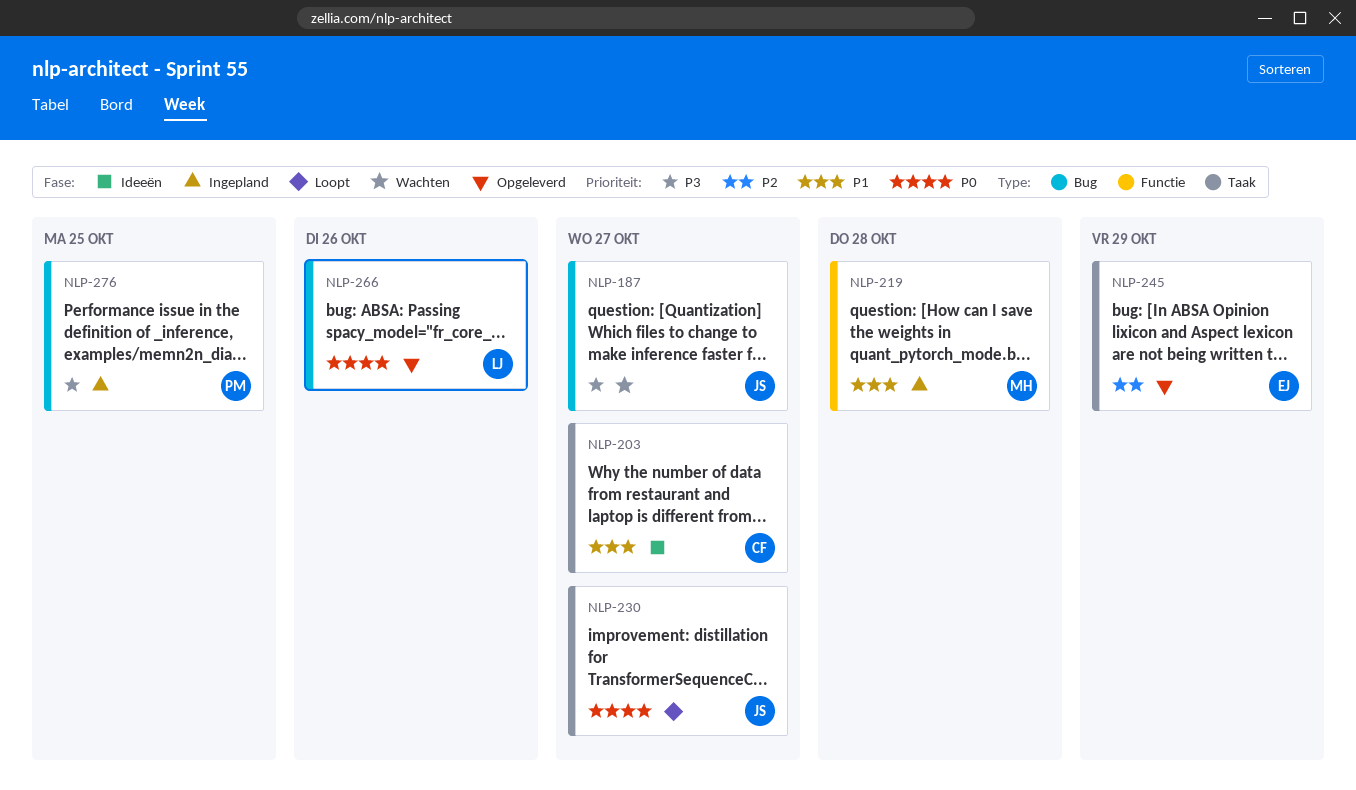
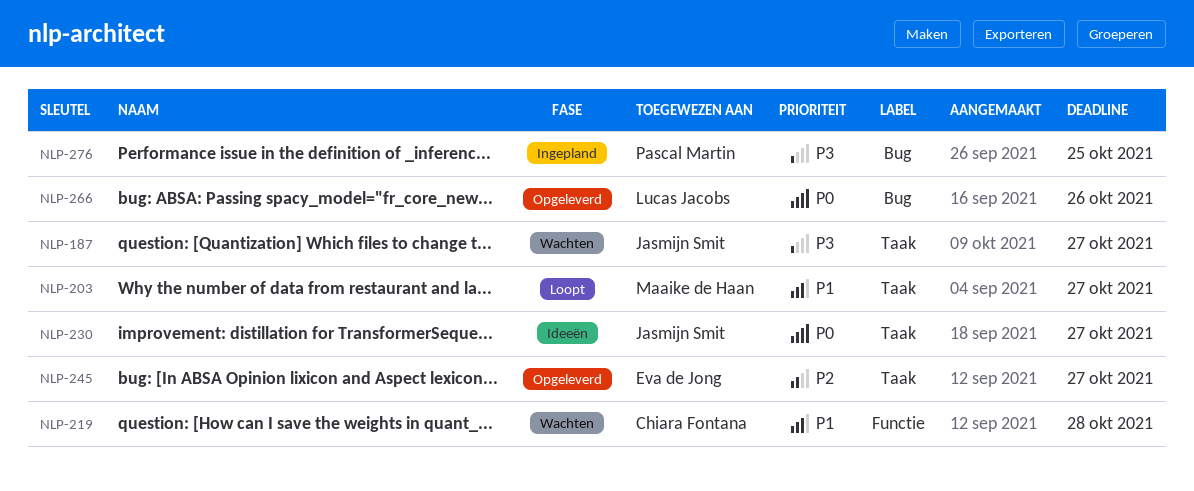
NLP-187, label: Bug -> Taak
NLP-203, status: Ideeën -> Loopt
NLP-203, owner: Chiara Fontana -> Maaike de Haan
NLP-219, status: Ingepland -> Wachten
NLP-219, owner: Maaike de Haan -> Chiara Fontana
NLP-230, status: Loopt -> Ideeën
NLP-245, due: Oct 29 -> Oct 27

